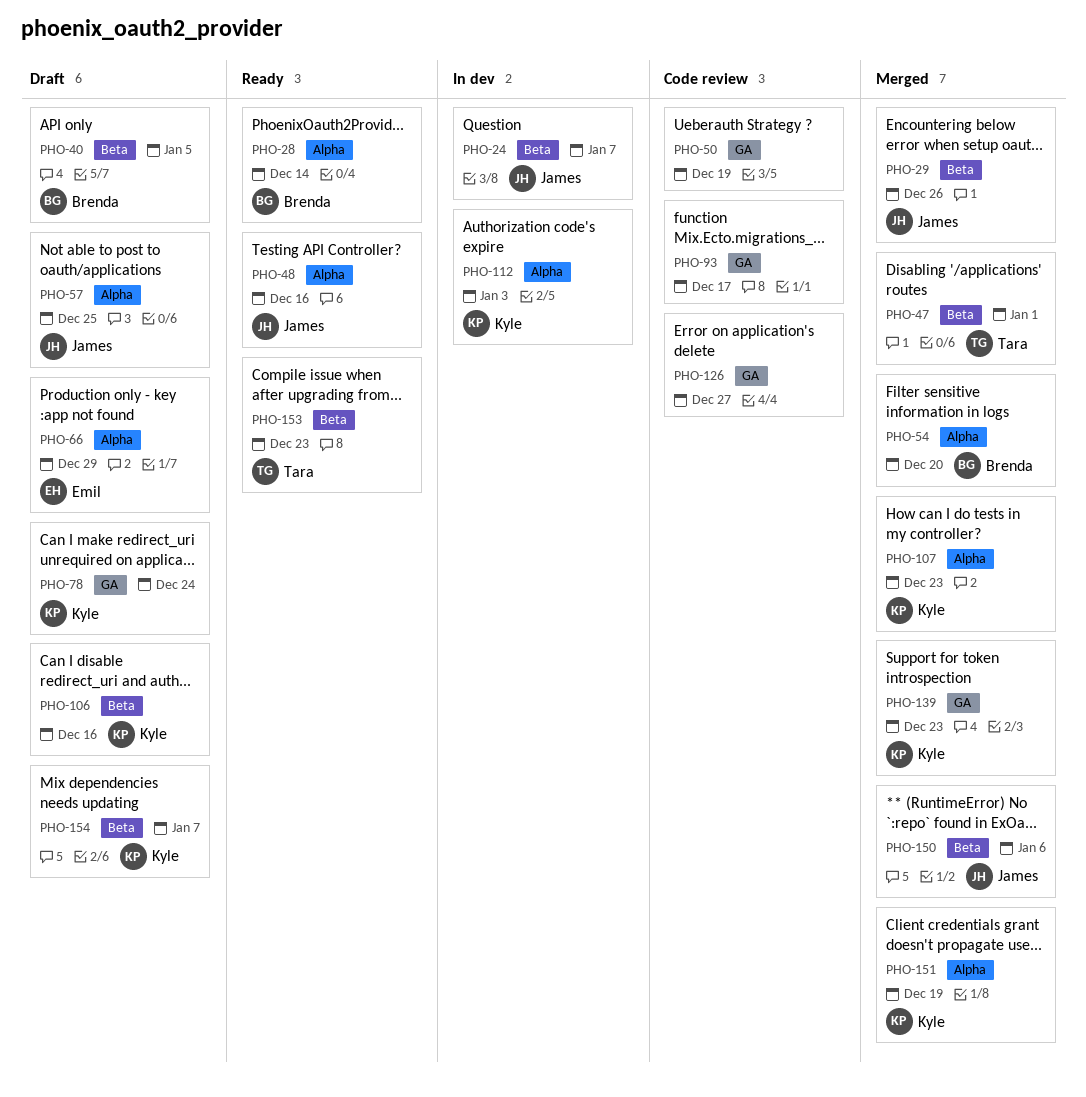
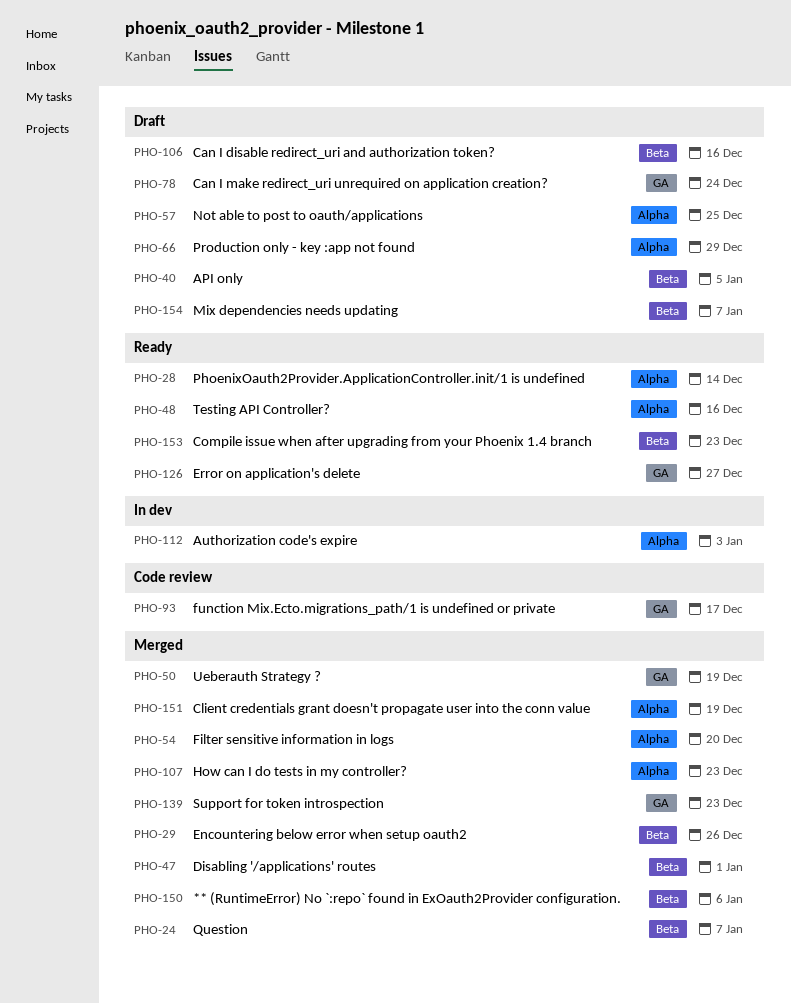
PHO-24, status: In dev -> Merged
PHO-50, status: Code review -> Merged
PHO-126, status: Code review -> Ready

